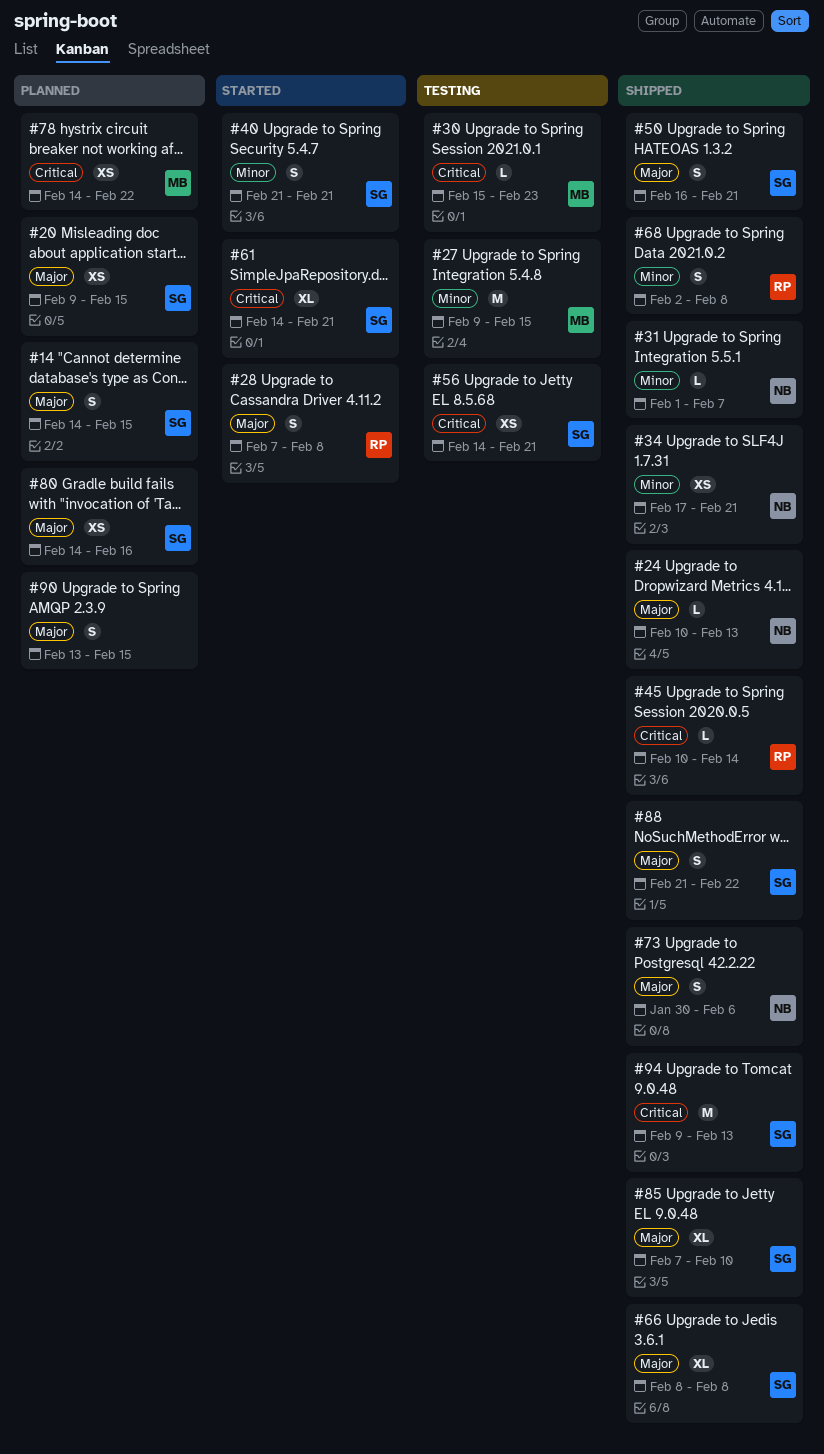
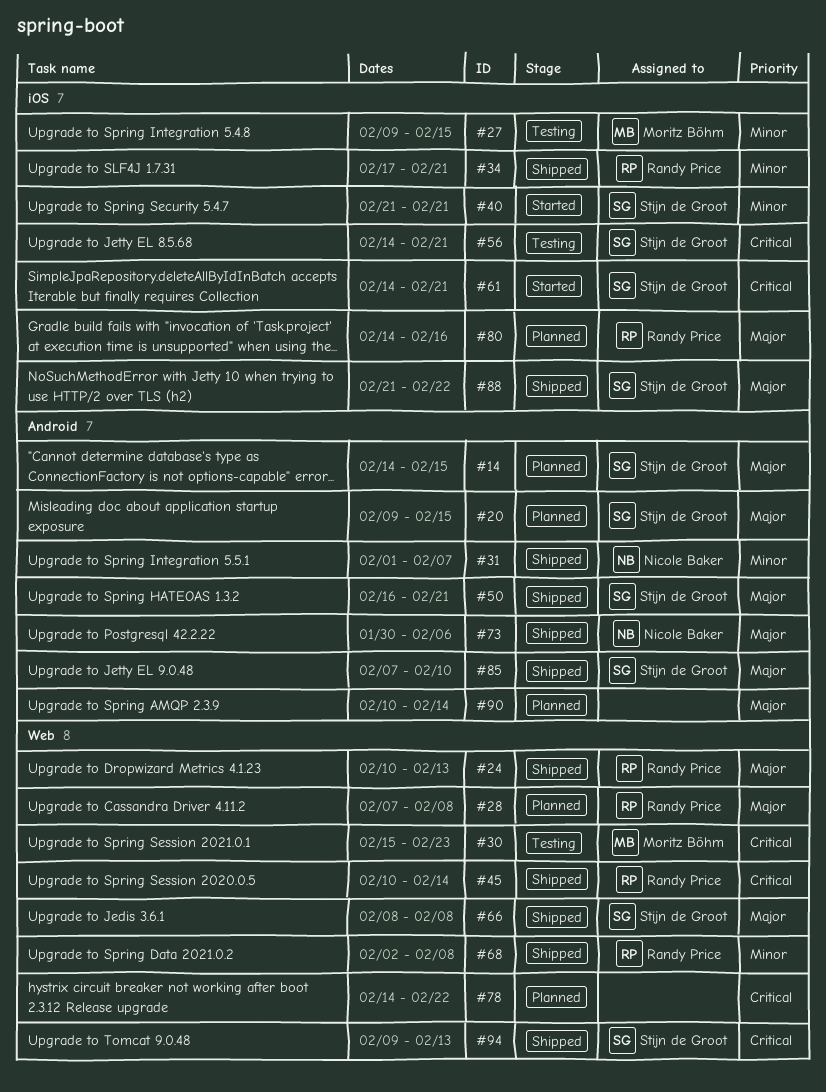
#24, owner: Nicole Baker -> Randy Price
#28, status: Started -> Planned
#34, owner: Nicole Baker -> Randy Price
#78, owner: Moritz Böhm -> none
#80, owner: Stijn de Groot -> Randy Price
#90, start: Feb 13 -> Feb 10
#90, due: Feb 15 -> Feb 14

